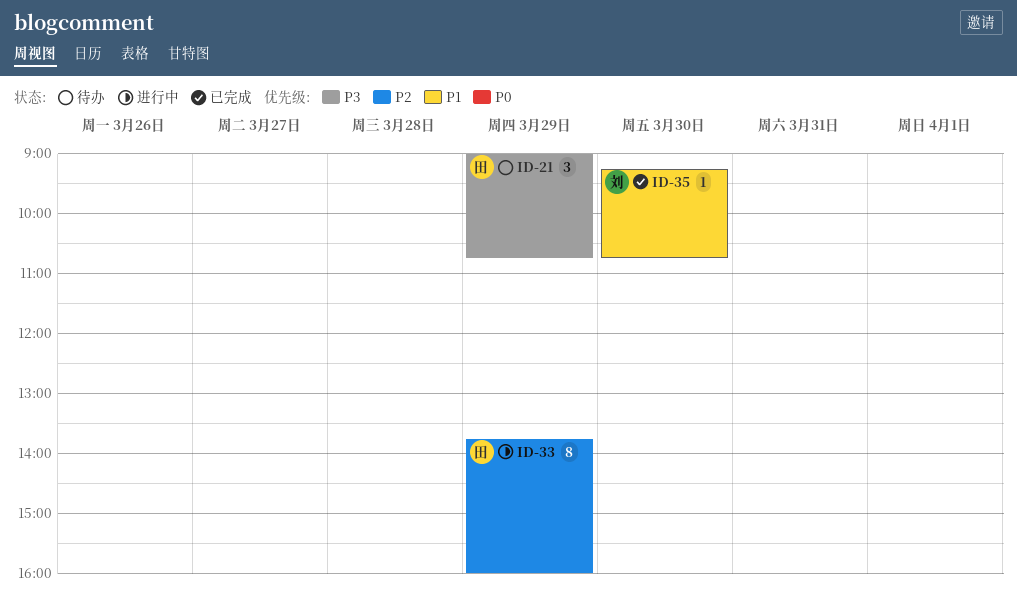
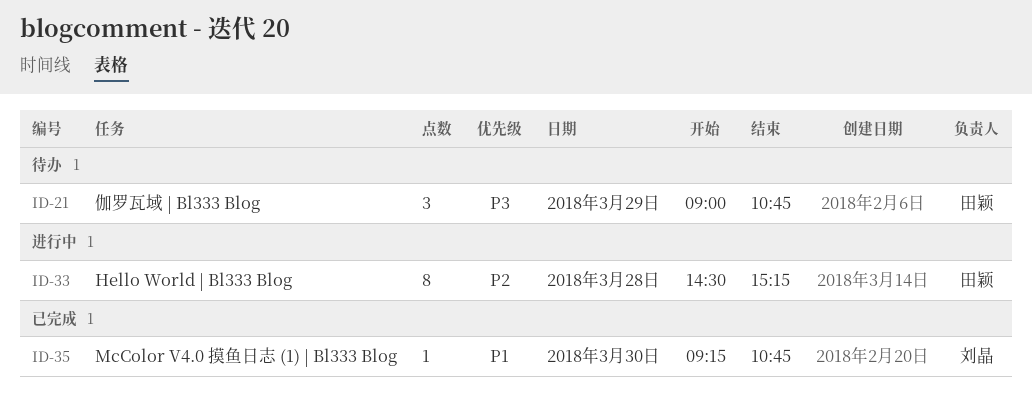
ID-33, day: Mar 29 -> Mar 28
ID-33, begins: 13:45 -> 14:30
ID-33, ends: 16:00 -> 15:15

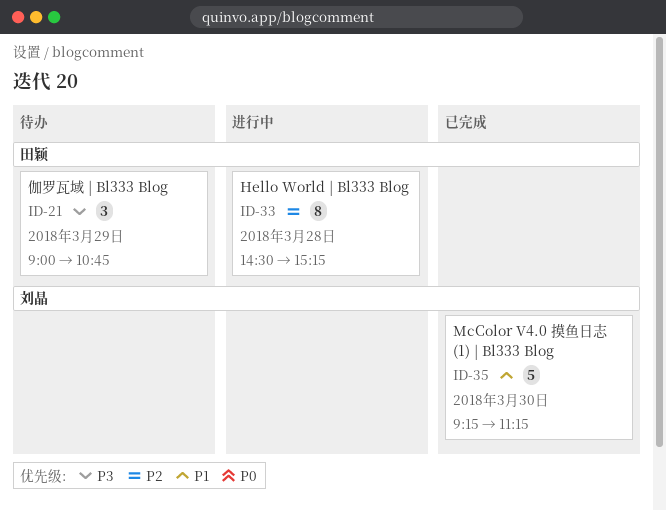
ID-35, estimate: 1 -> 5
ID-35, ends: 10:45 -> 11:15

